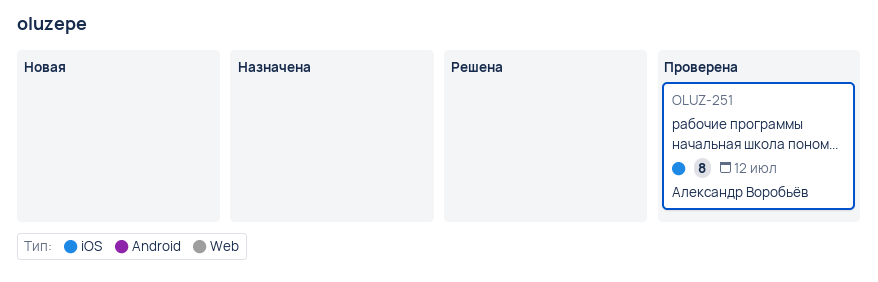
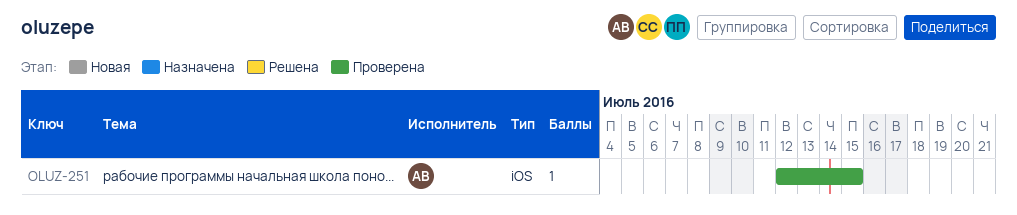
OLUZ-251, estimate: 8 -> 1
OLUZ-251, due: Jul 12 -> Jul 15

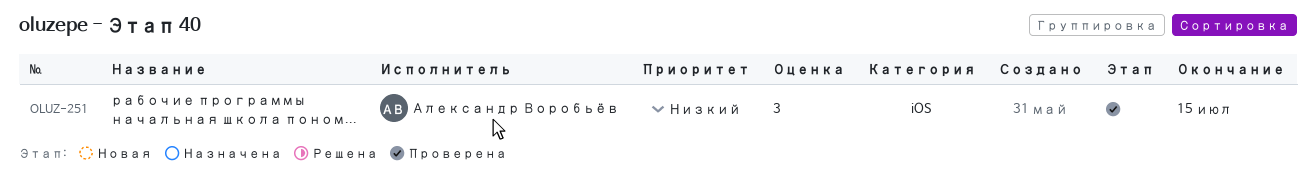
OLUZ-251, estimate: 1 -> 3

